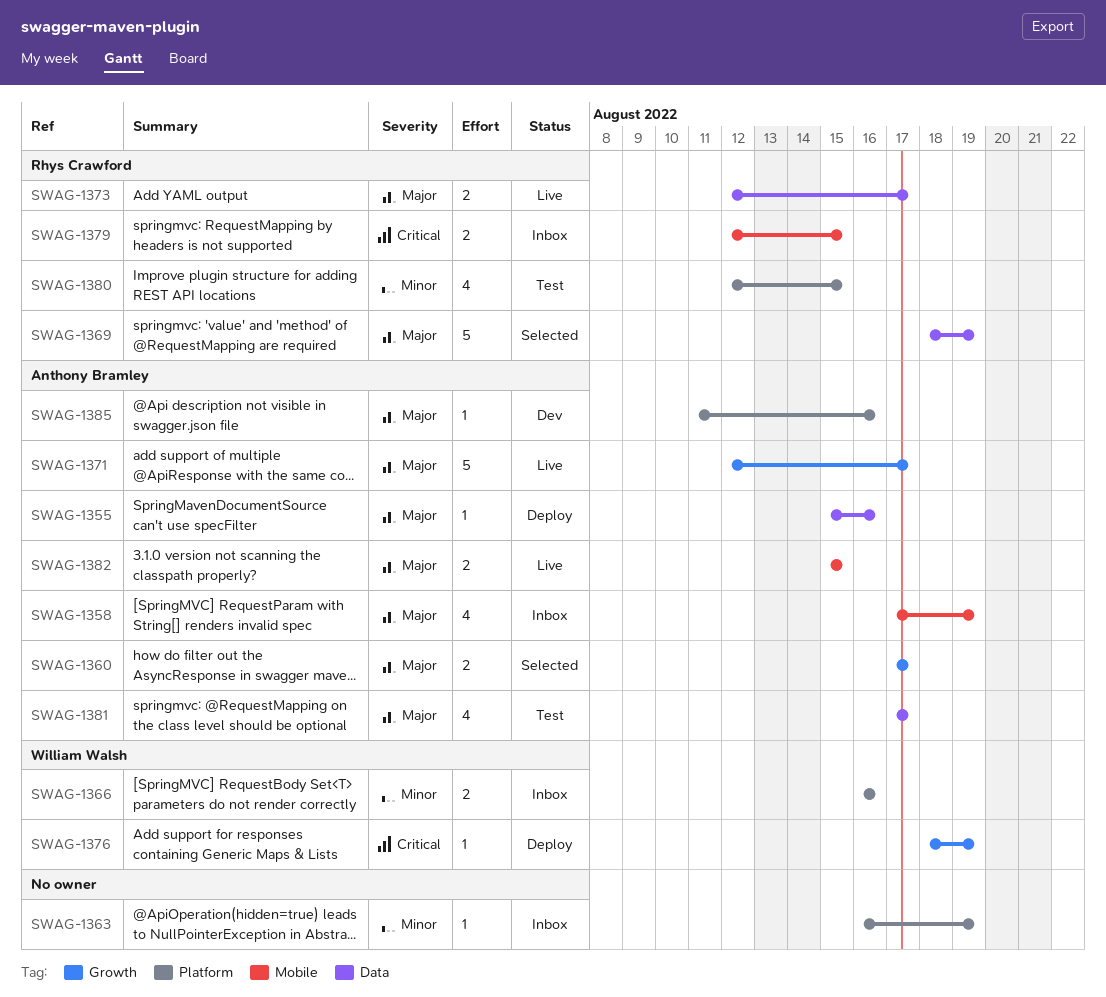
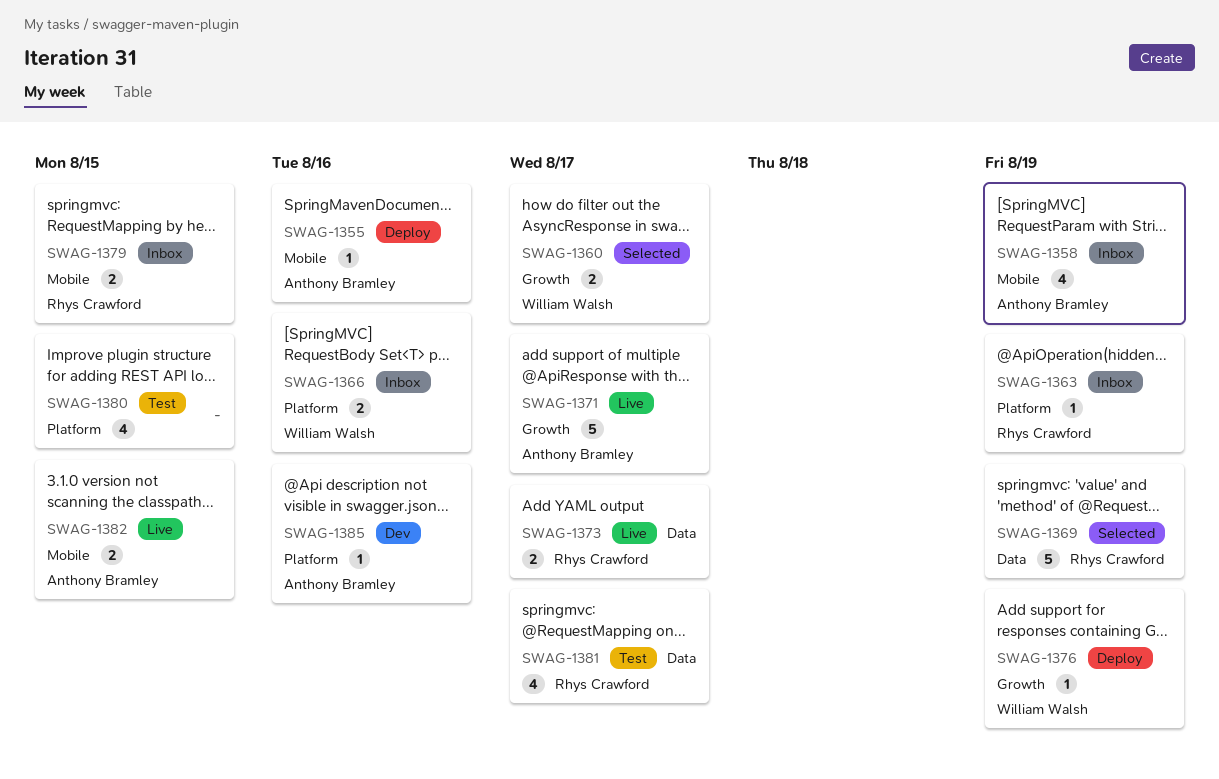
SWAG-1355, label: Data -> Mobile
SWAG-1360, owner: Anthony Bramley -> William Walsh
SWAG-1363, owner: none -> Rhys Crawford
SWAG-1380, owner: Rhys Crawford -> none
SWAG-1381, owner: Anthony Bramley -> Rhys Crawford

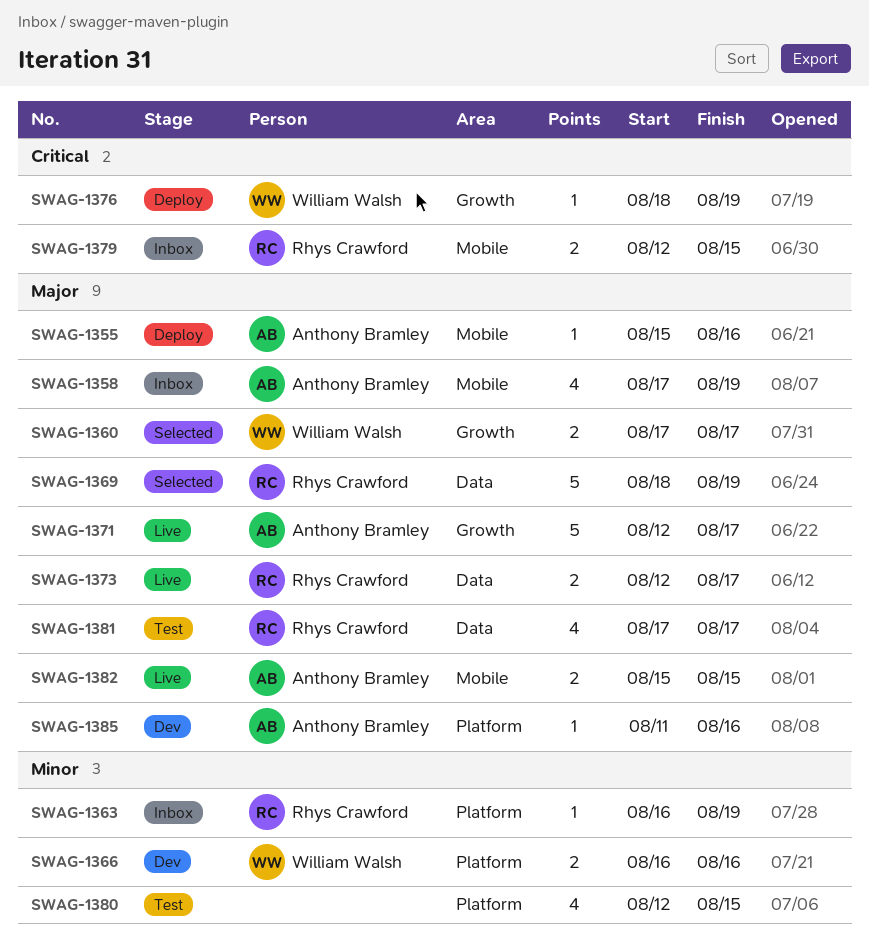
SWAG-1366, status: Inbox -> Dev

